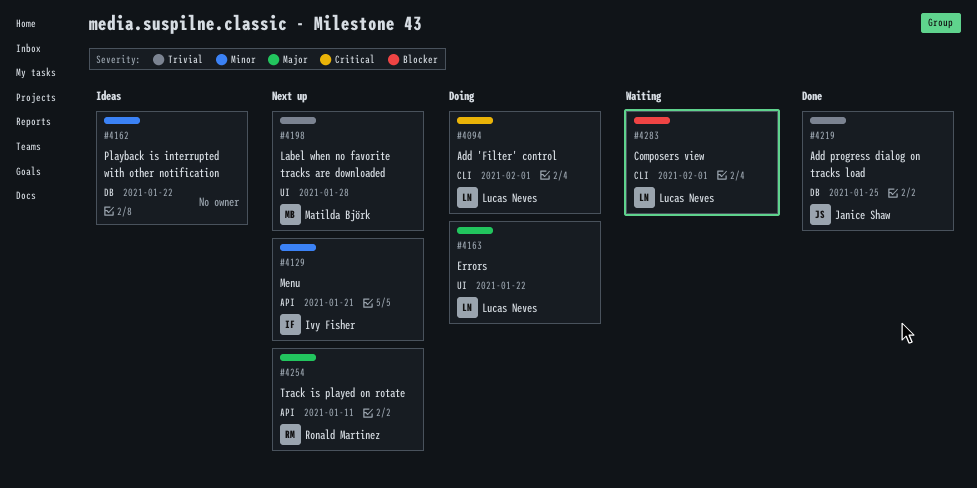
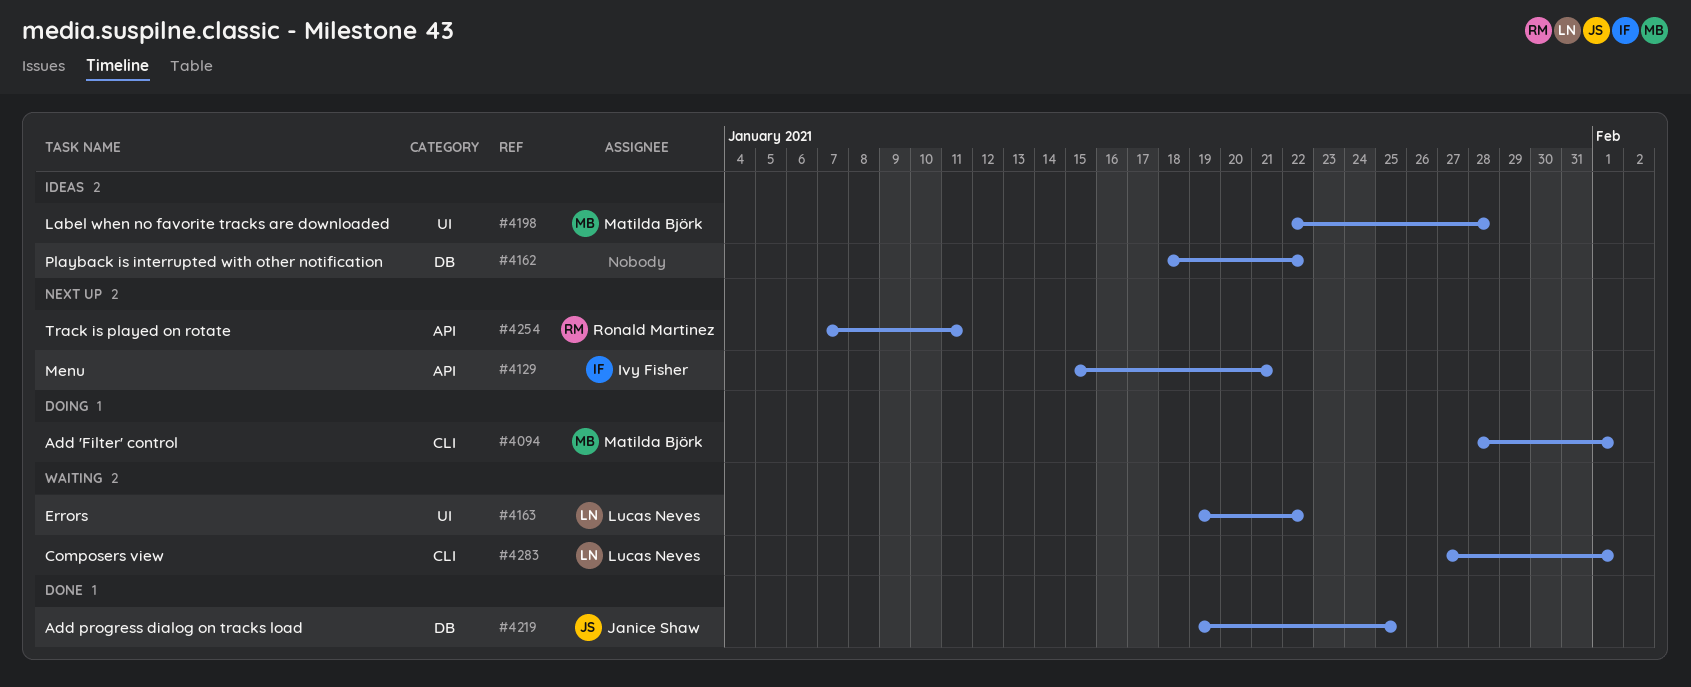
#4094, owner: Lucas Neves -> Matilda Björk
#4163, status: Doing -> Waiting
#4198, status: Next up -> Ideas

